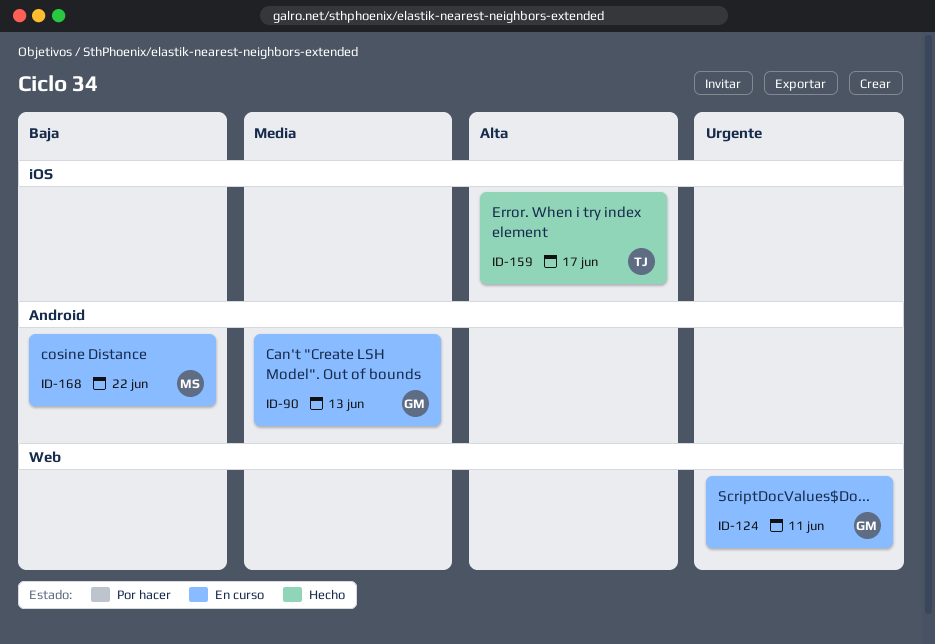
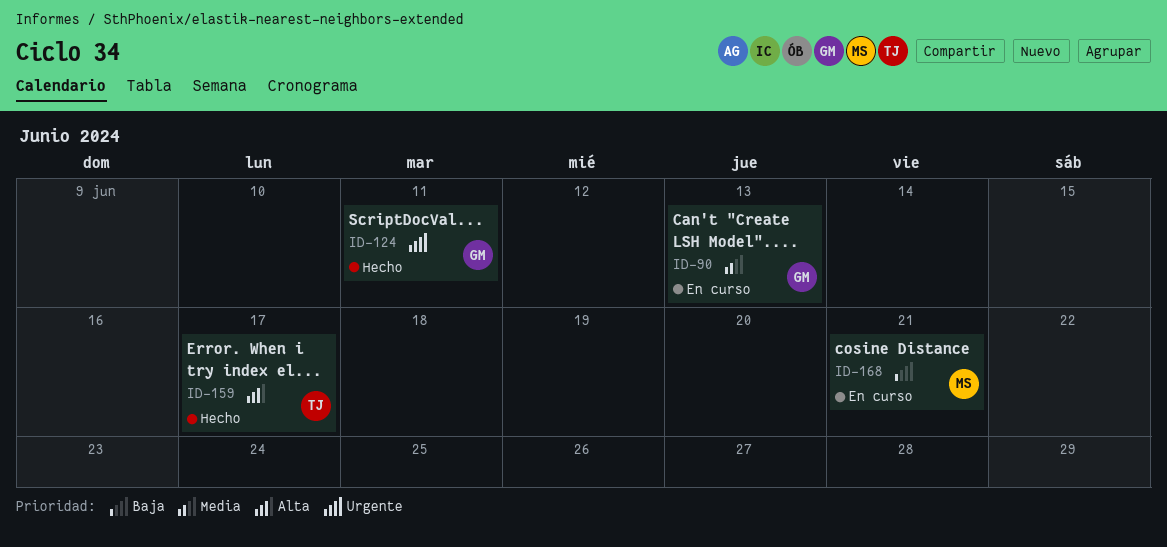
ID-124, status: En curso -> Hecho
ID-168, due: Jun 22 -> Jun 21

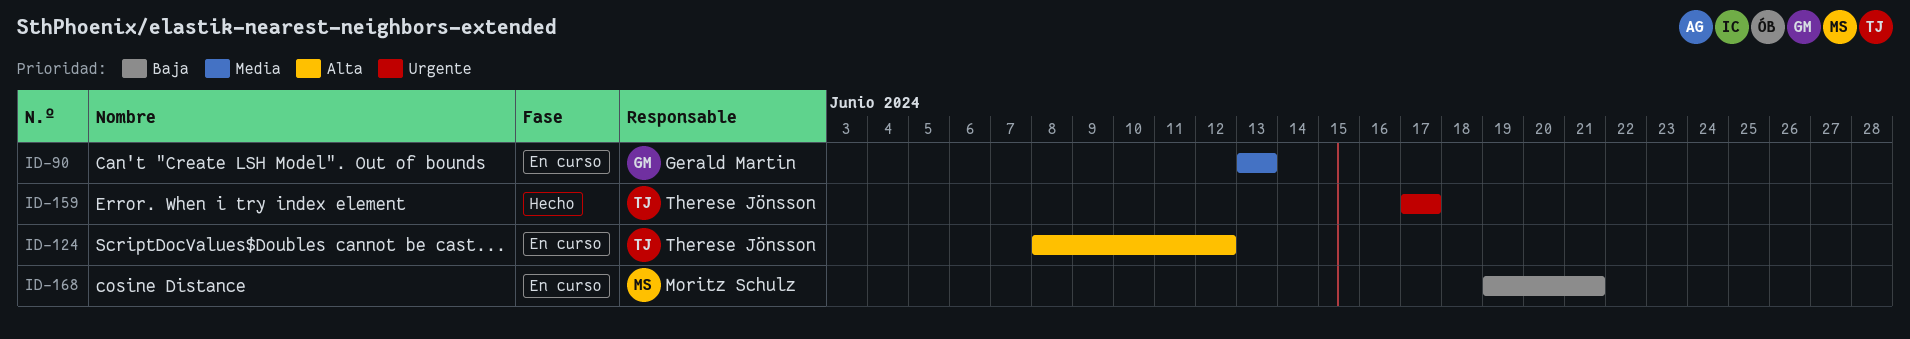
ID-124, status: Hecho -> En curso
ID-124, owner: Gerald Martin -> Therese Jönsson
ID-124, priority: Urgente -> Alta
ID-124, due: Jun 11 -> Jun 12
ID-159, priority: Alta -> Urgente

